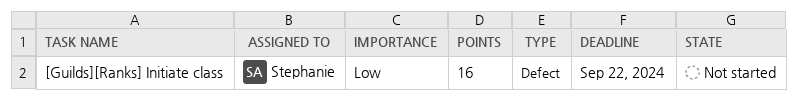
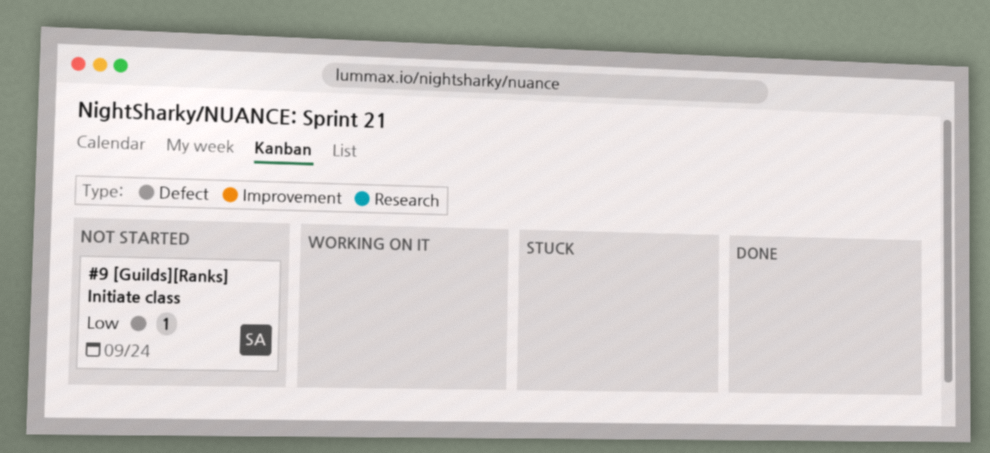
[Guilds][Ranks] Initiate class, estimate: 16 -> 1
[Guilds][Ranks] Initiate class, due: Sep 22 -> Sep 24

